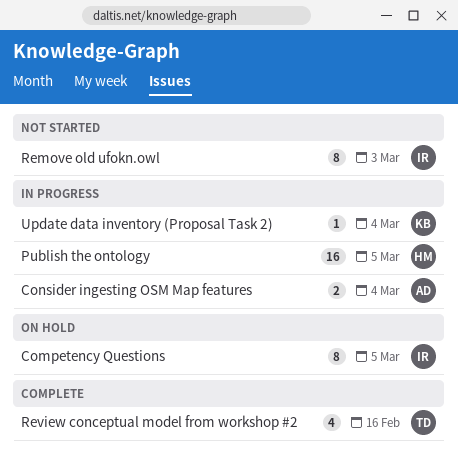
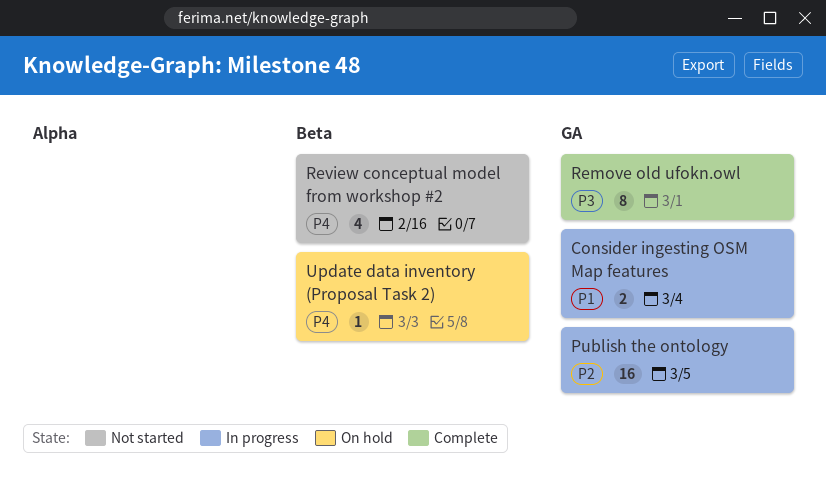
Competency Questions: present -> none
Remove old ufokn.owl, status: Not started -> Complete
Remove old ufokn.owl, due: Mar 3 -> Mar 1
Review conceptual model from workshop #2, status: Complete -> Not started
Update data inventory (Proposal Task 2), status: In progress -> On hold
Update data inventory (Proposal Task 2), due: Mar 4 -> Mar 3

